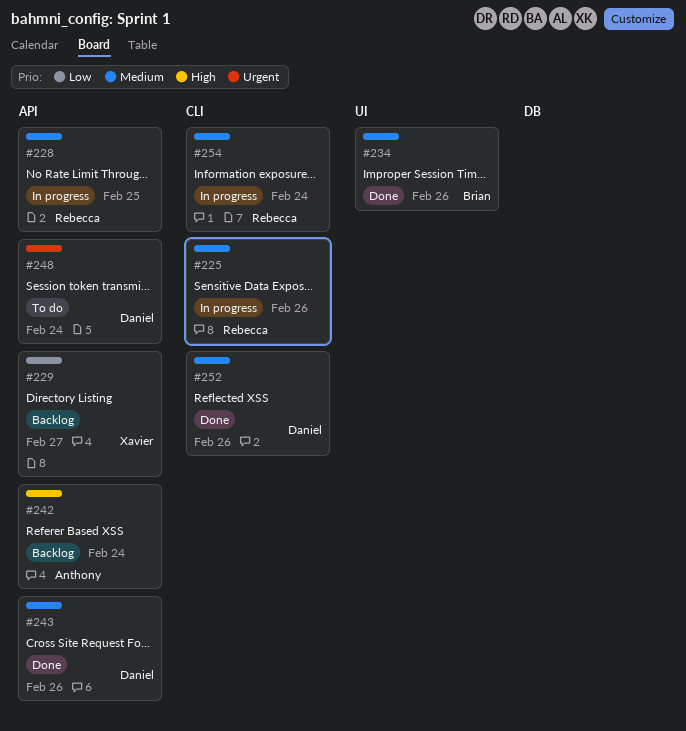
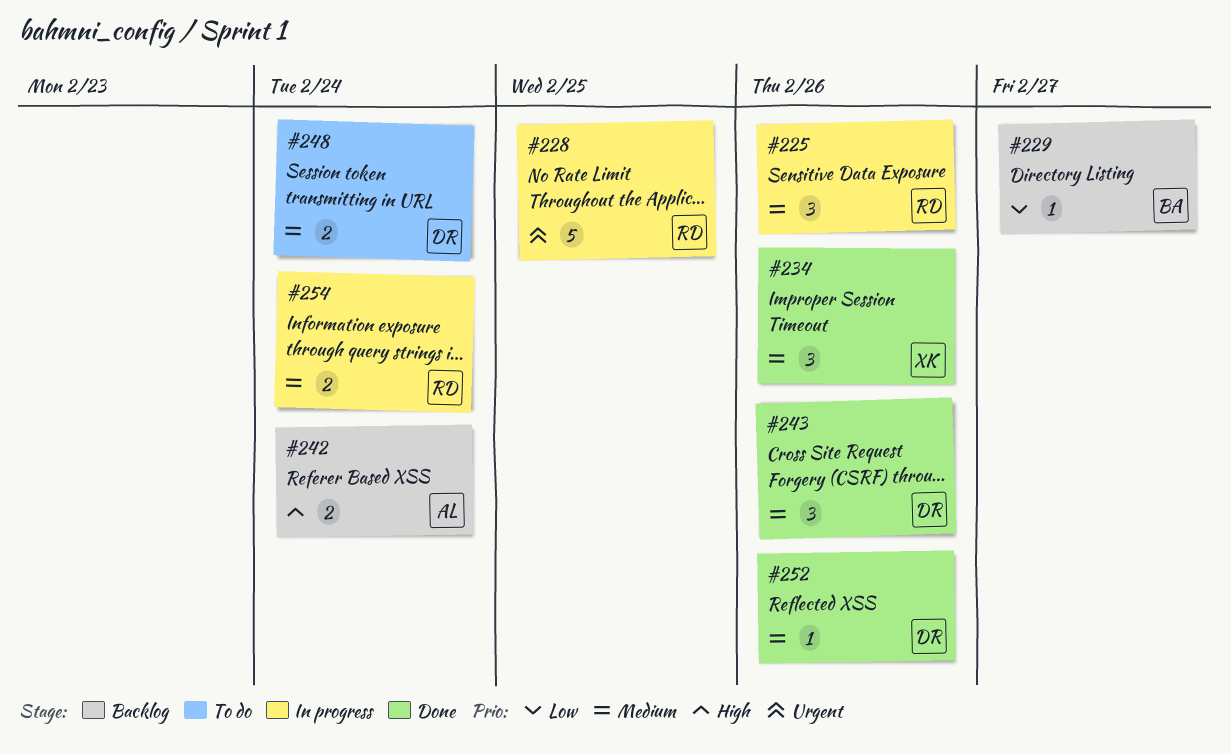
#228, priority: Medium -> Urgent
#229, owner: Xavier -> Brian
#234, owner: Brian -> Xavier
#248, priority: Urgent -> Medium

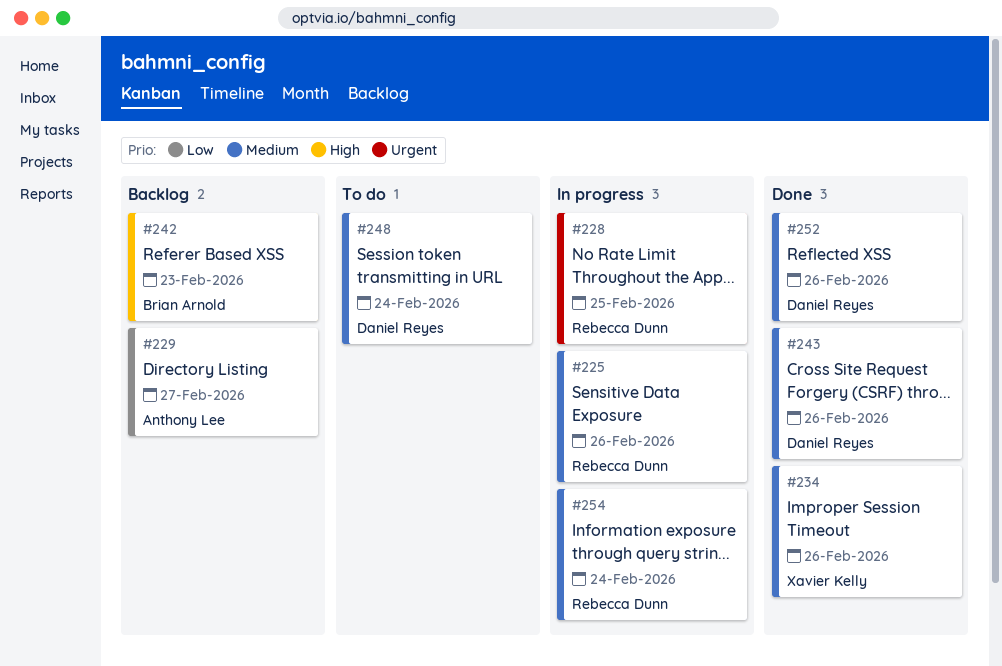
#229, owner: Brian Arnold -> Anthony Lee
#242, owner: Anthony Lee -> Brian Arnold
#242, due: Feb 24 -> Feb 23

